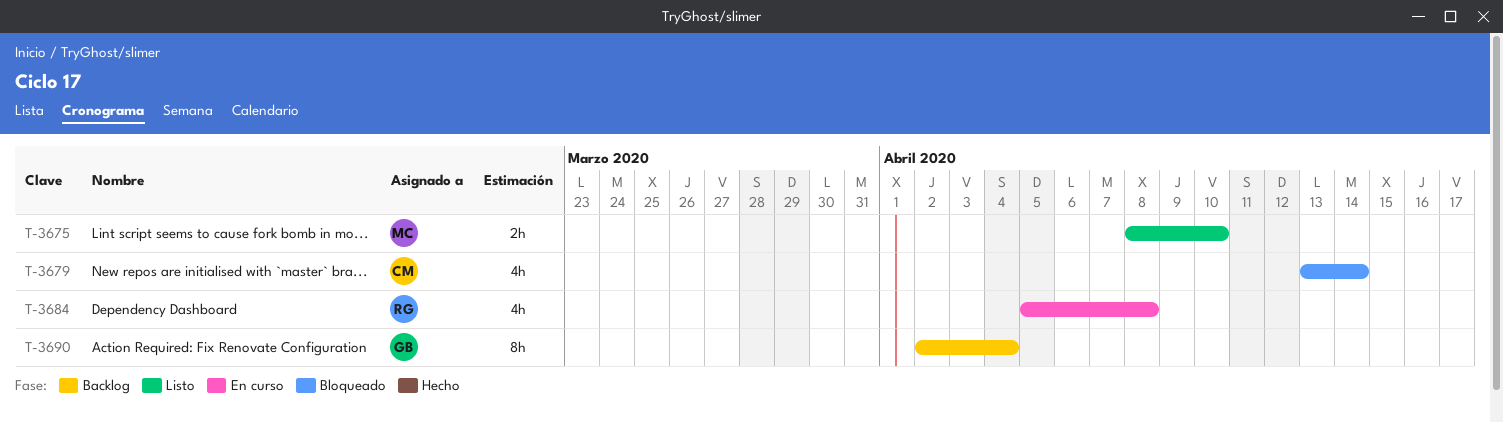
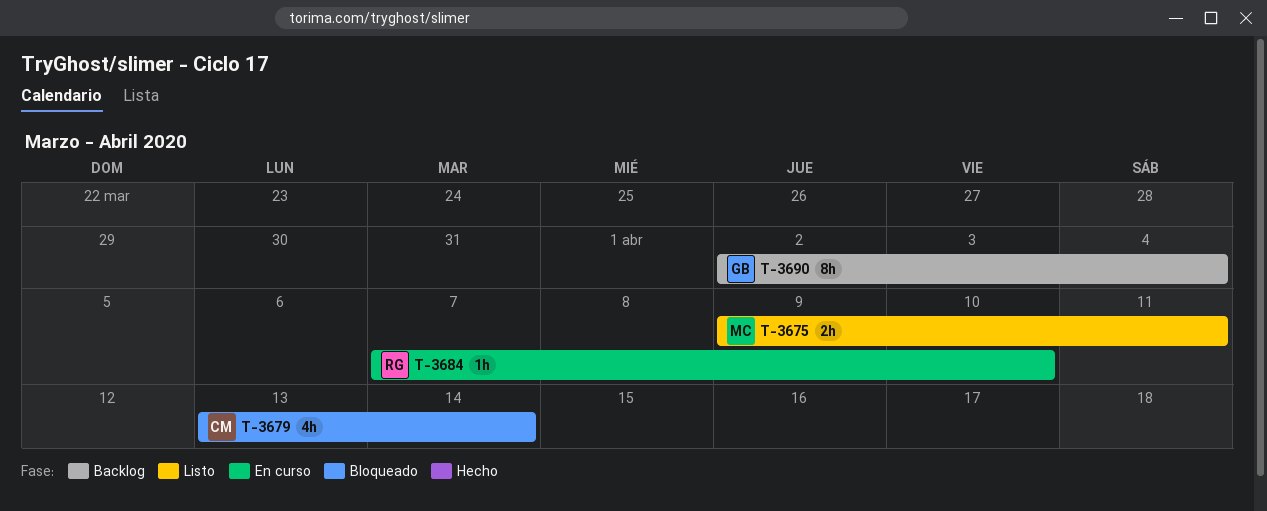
T-3675, start: Apr 8 -> Apr 9
T-3675, due: Apr 10 -> Apr 11
T-3684, estimate: 4h -> 1h
T-3684, start: Apr 5 -> Apr 7
T-3684, due: Apr 8 -> Apr 10

